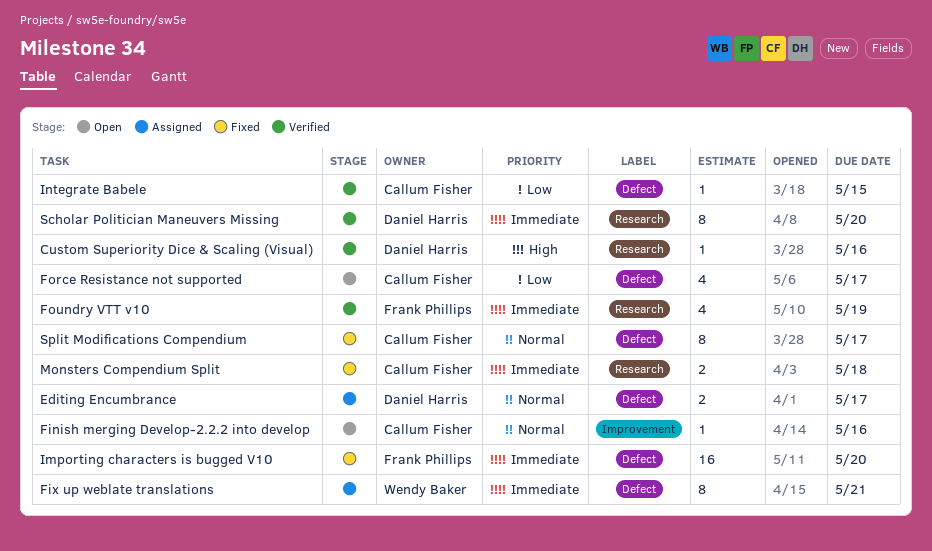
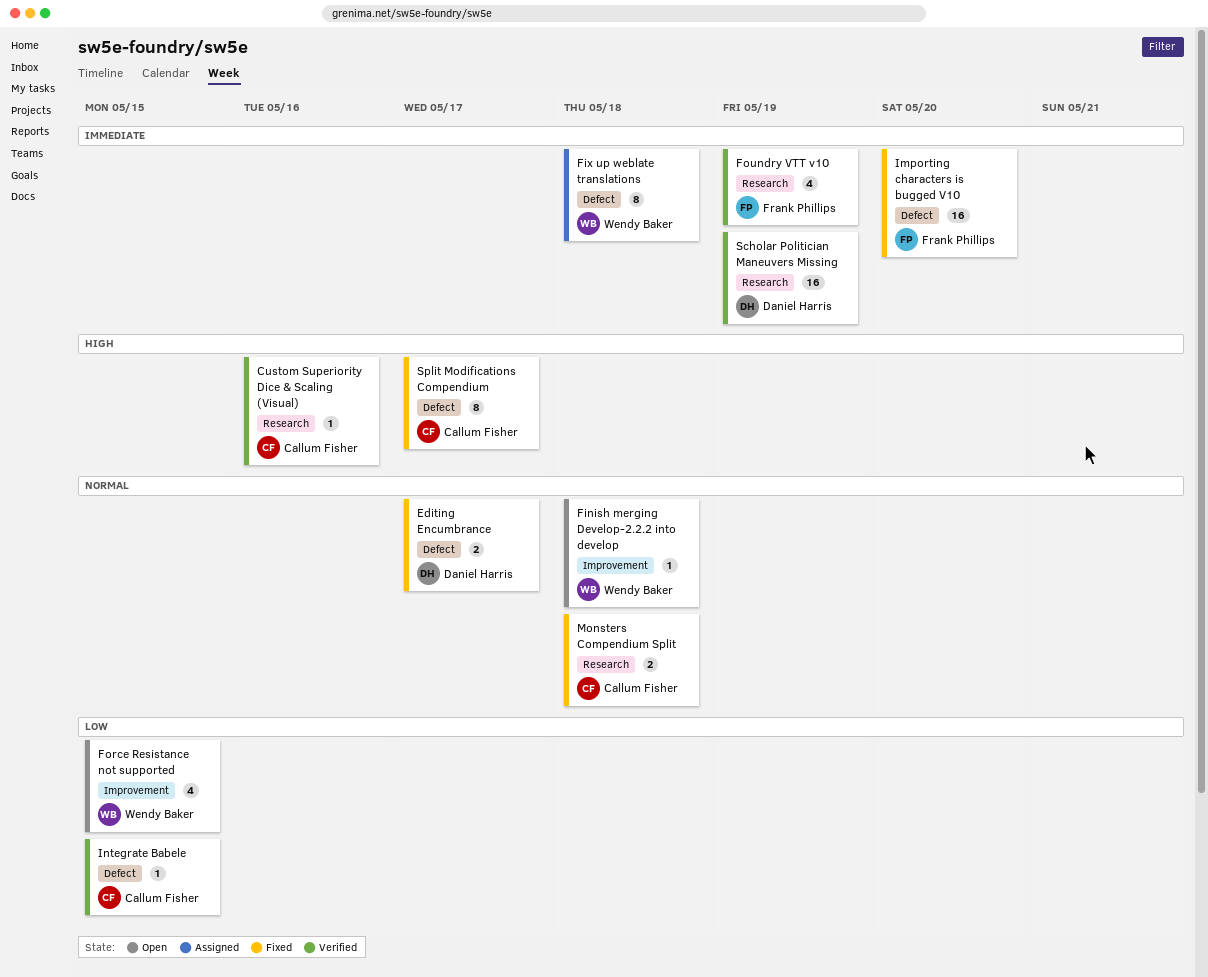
Custom Superiority Dice & Scaling (Visual), owner: Daniel Harris -> Callum Fisher
Editing Encumbrance, status: Assigned -> Fixed
Finish merging Develop-2.2.2 into develop, owner: Callum Fisher -> Wendy Baker
Finish merging Develop-2.2.2 into develop, due: May 16 -> May 18
Fix up weblate translations, due: May 21 -> May 18
Force Resistance not supported, owner: Callum Fisher -> Wendy Baker
Force Resistance not supported, label: Defect -> Improvement
Force Resistance not supported, due: May 17 -> May 15
Monsters Compendium Split, priority: Immediate -> Normal
Scholar Politician Maneuvers Missing, estimate: 8 -> 16
Scholar Politician Maneuvers Missing, due: May 20 -> May 19
Split Modifications Compendium, priority: Normal -> High

